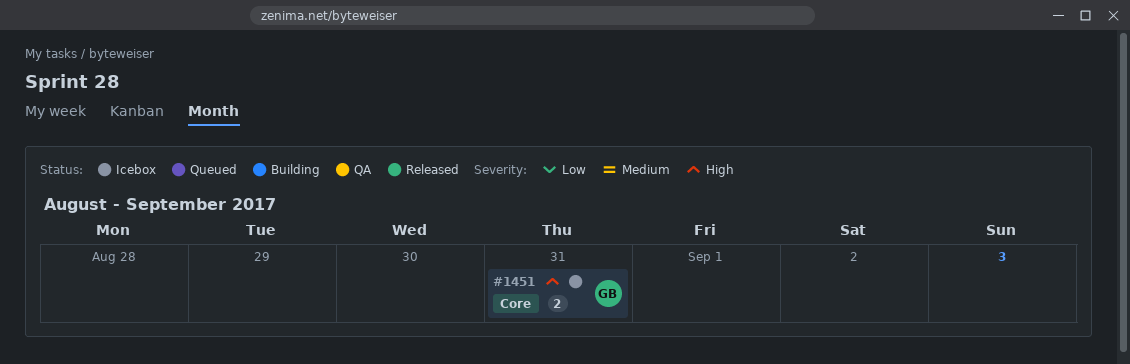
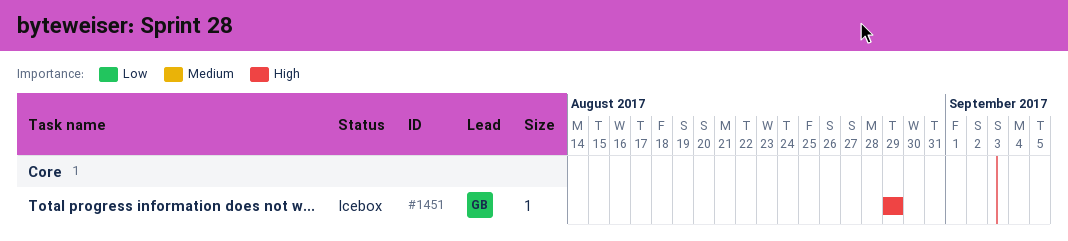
#1451, estimate: 2 -> 1
#1451, due: Aug 31 -> Aug 29

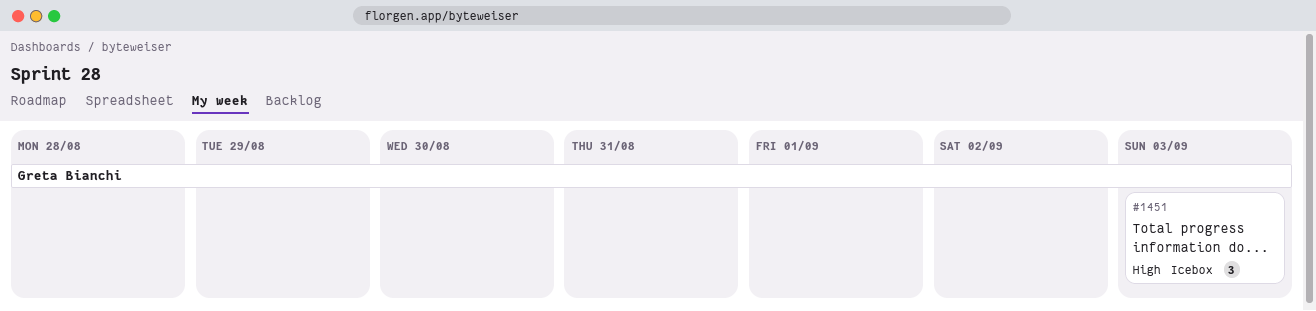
#1451, estimate: 1 -> 3
#1451, due: Aug 29 -> Sep 3

